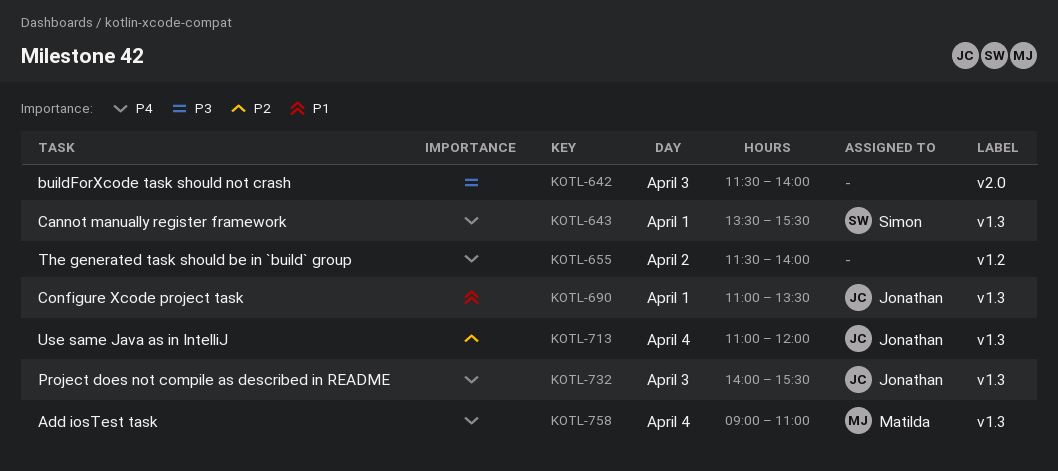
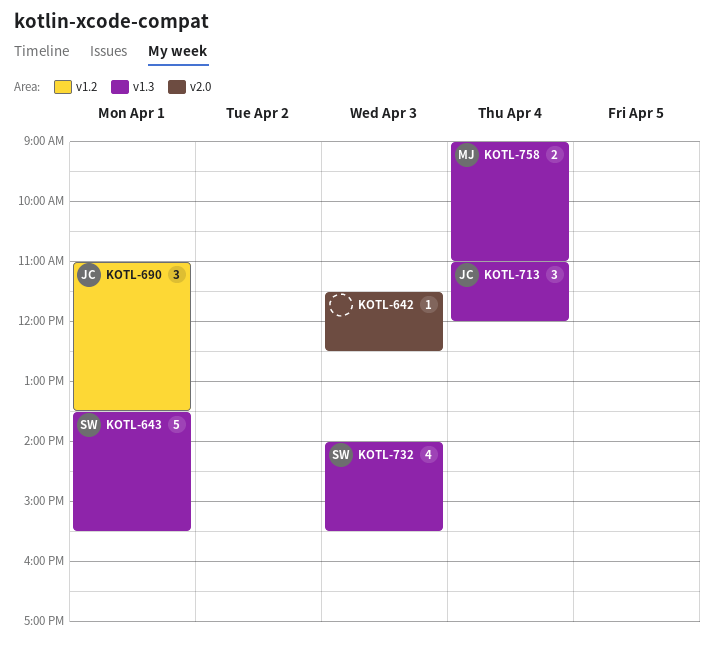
KOTL-642, ends: 14:00 -> 12:30
KOTL-655: present -> none
KOTL-690, label: v1.3 -> v1.2
KOTL-732, owner: Jonathan -> Simon

